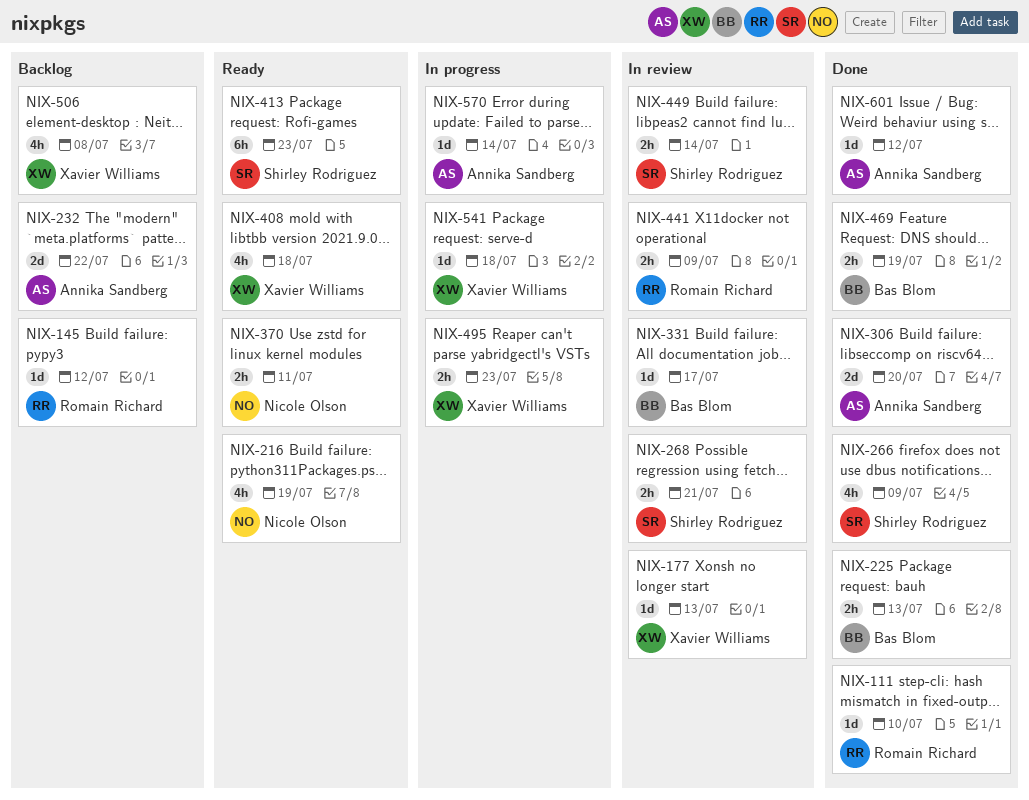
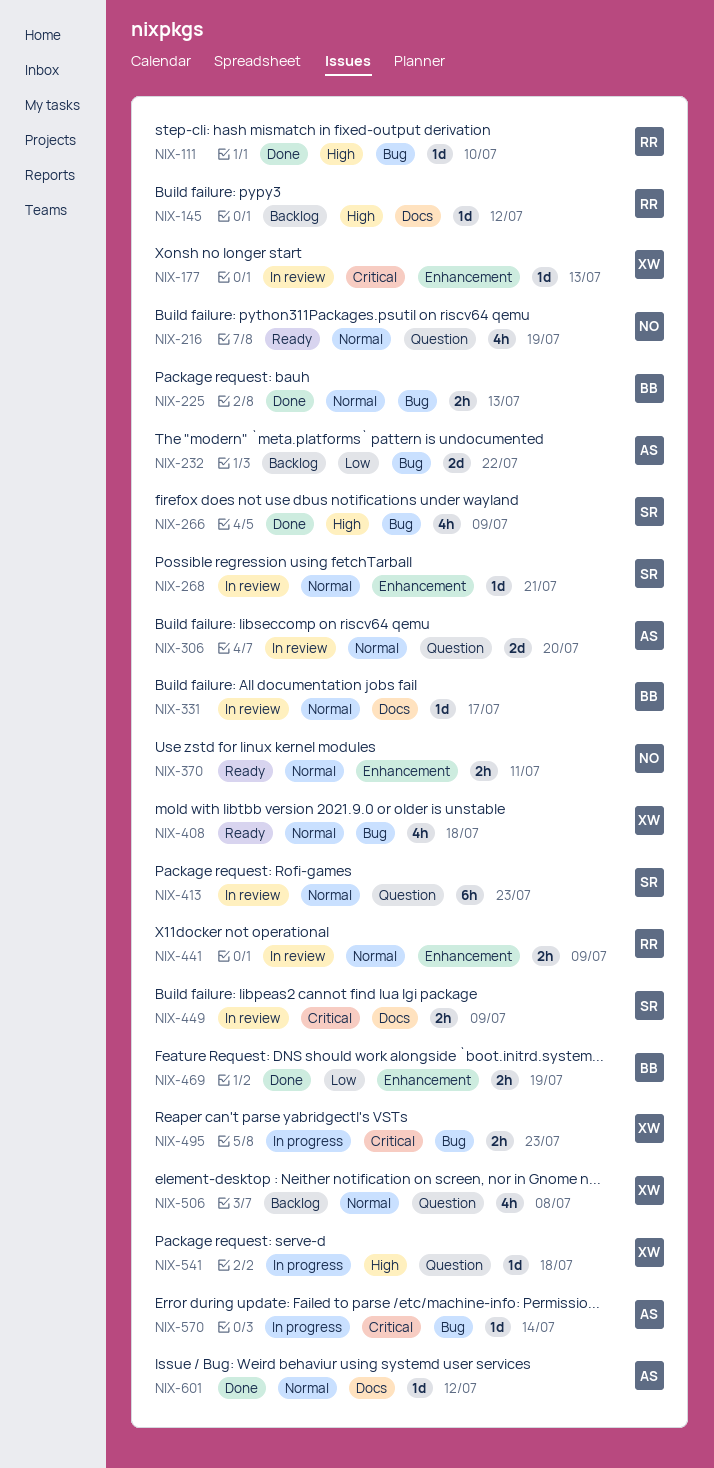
NIX-268, estimate: 2h -> 1d
NIX-306, status: Done -> In review
NIX-413, status: Ready -> In review
NIX-449, due: Jul 14 -> Jul 9

